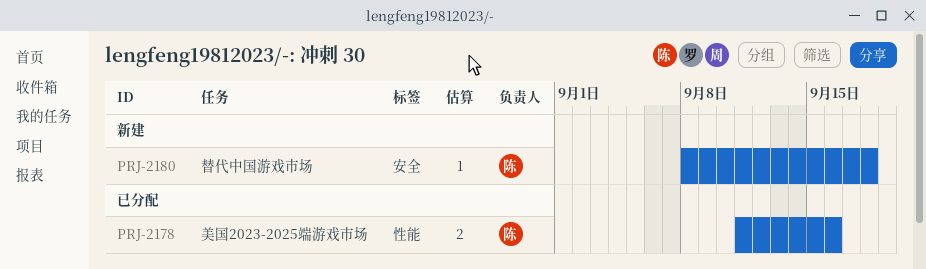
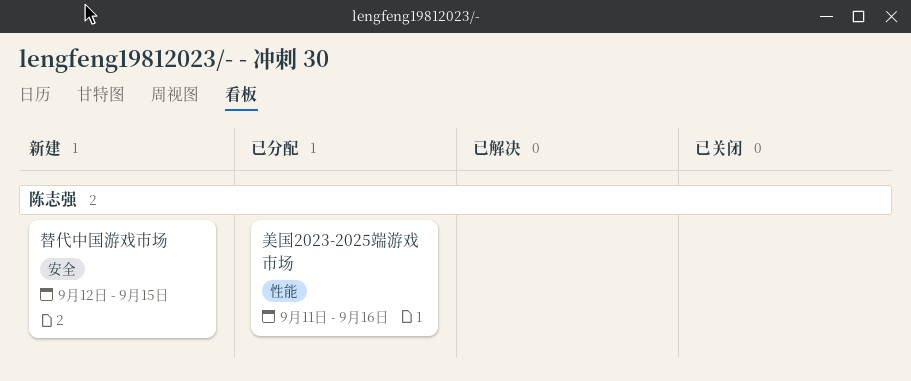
替代中国游戏市场, start: Sep 8 -> Sep 12
替代中国游戏市场, due: Sep 18 -> Sep 15

